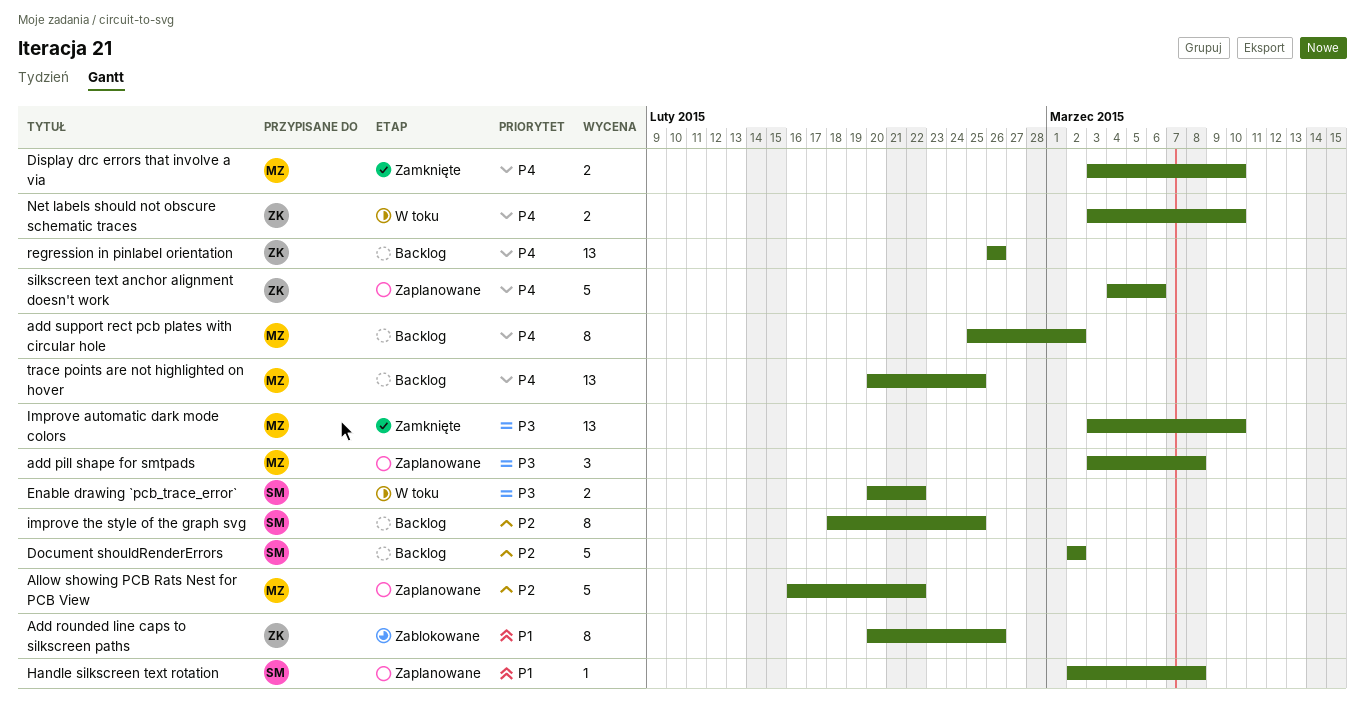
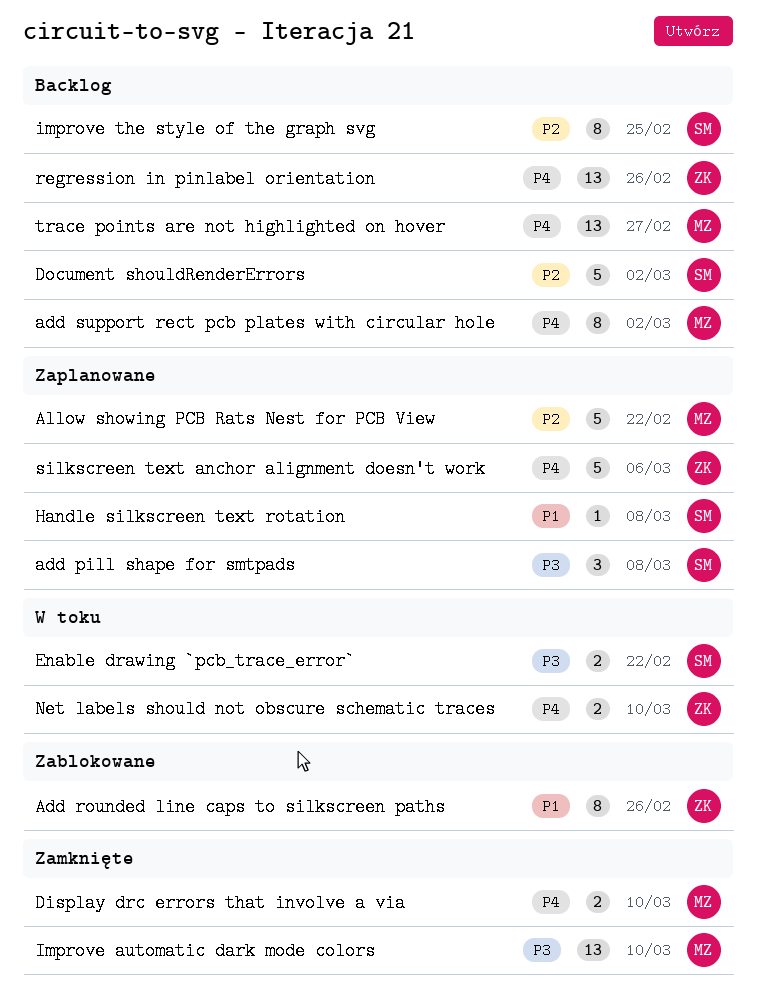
add pill shape for smtpads, owner: MZ -> SM
trace points are not highlighted on hover, due: Feb 25 -> Feb 27

